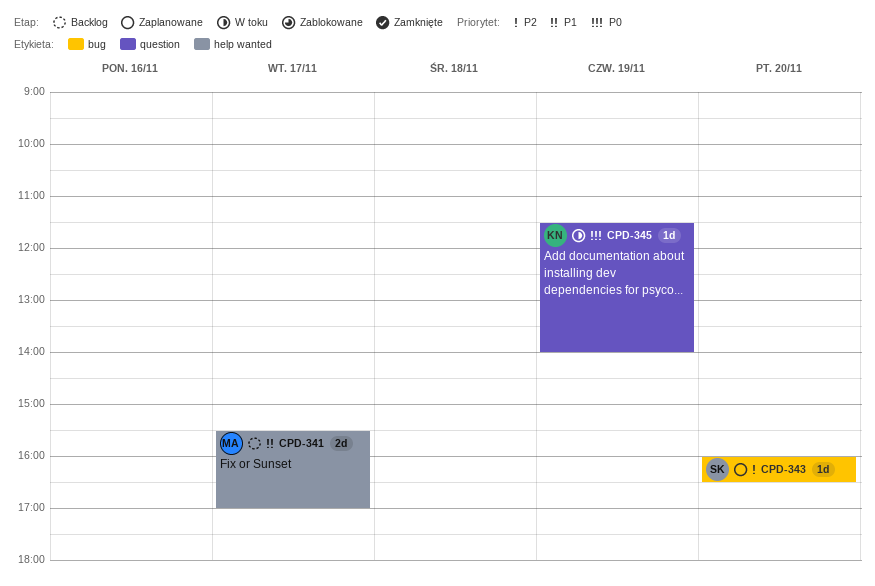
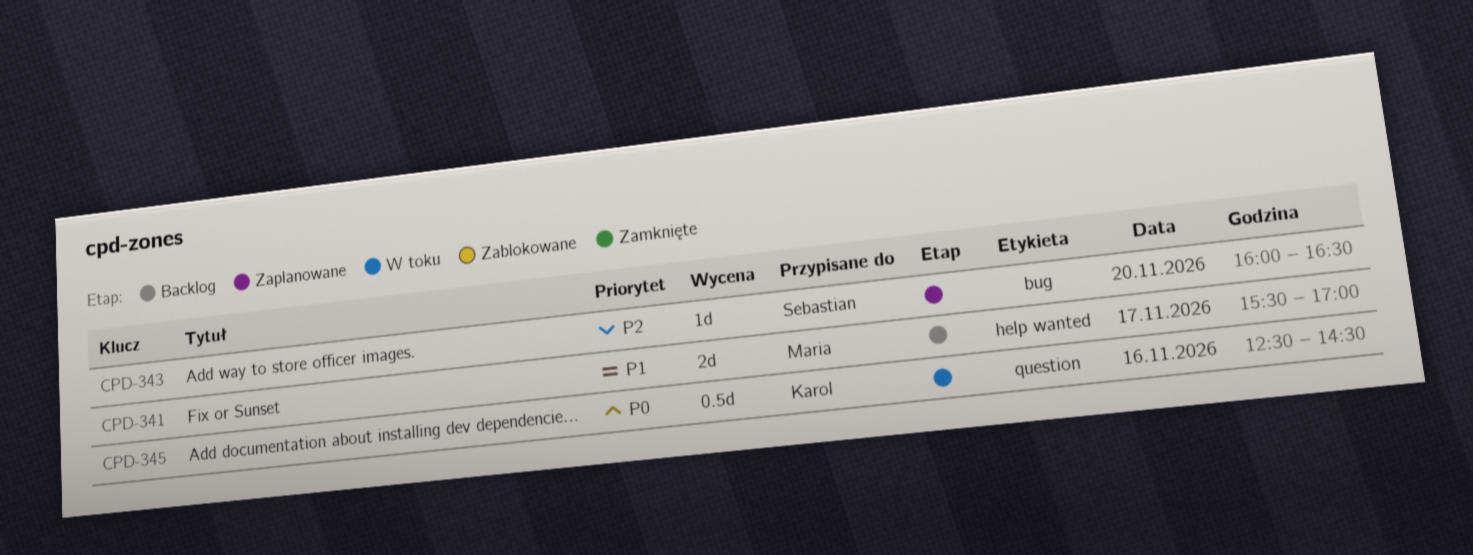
CPD-345, estimate: 1d -> 0.5d
CPD-345, day: Nov 19 -> Nov 16
CPD-345, begins: 11:30 -> 12:30
CPD-345, ends: 14:00 -> 14:30

